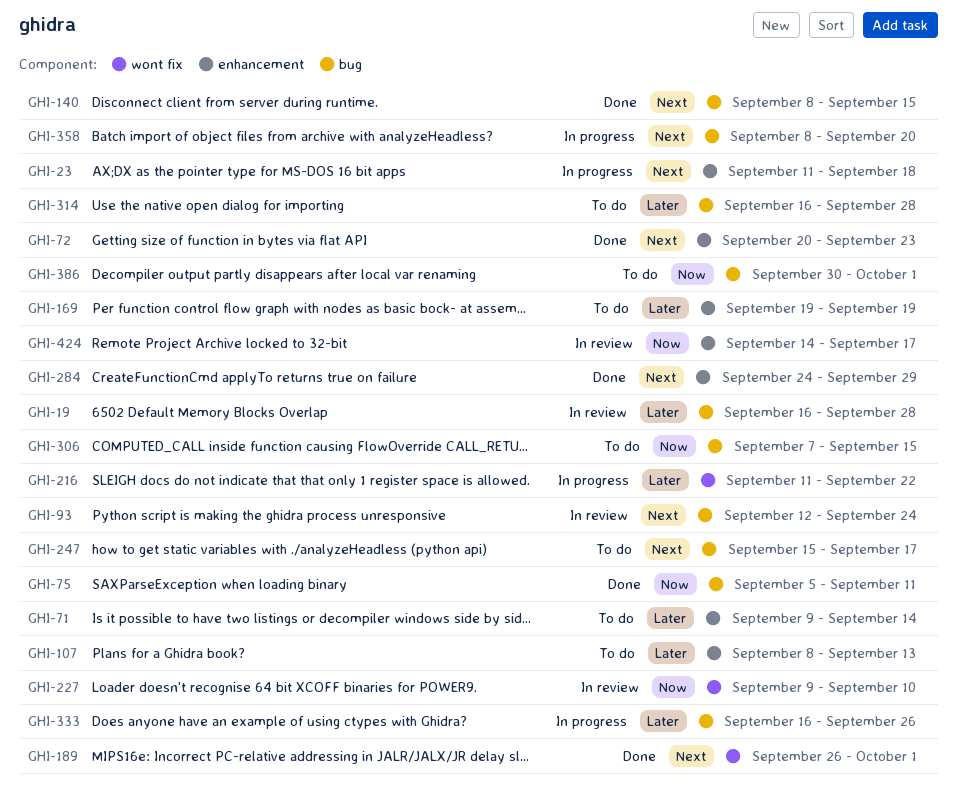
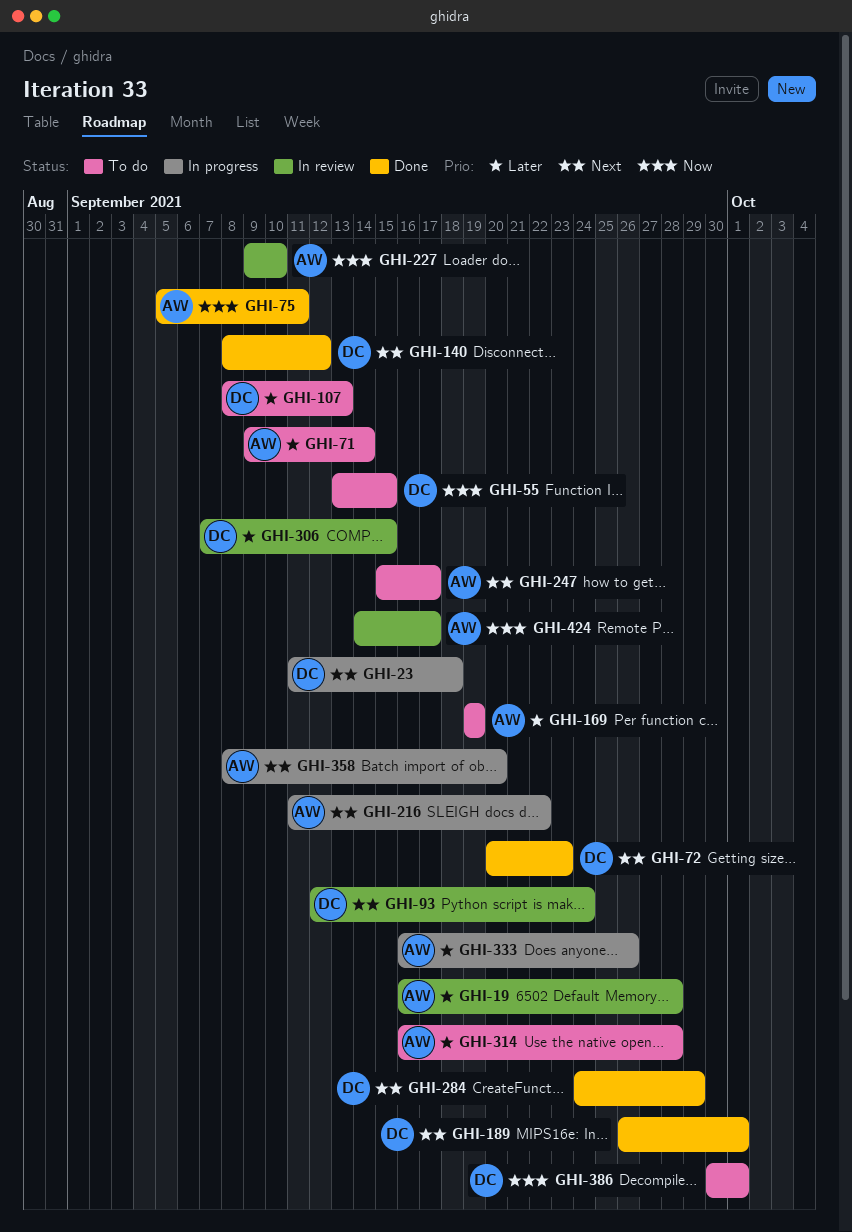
GHI-55: none -> present
GHI-140, due: Sep 15 -> Sep 12
GHI-216, priority: Later -> Next
GHI-306, status: To do -> In review
GHI-306, priority: Now -> Later

